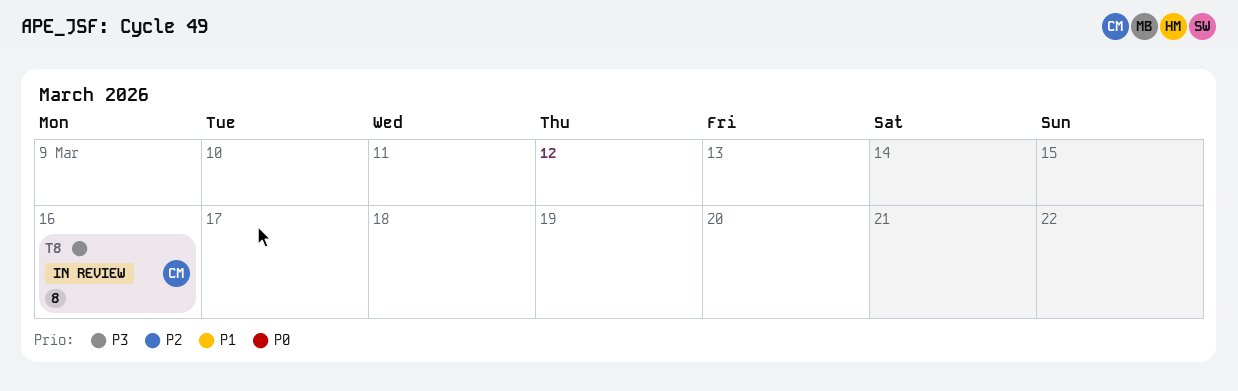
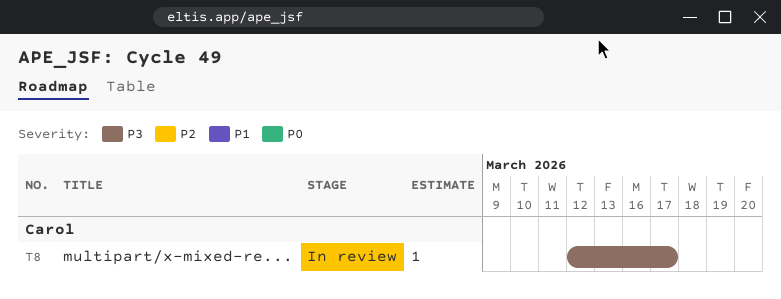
T8, estimate: 8 -> 1
T8, due: Mar 16 -> Mar 17

